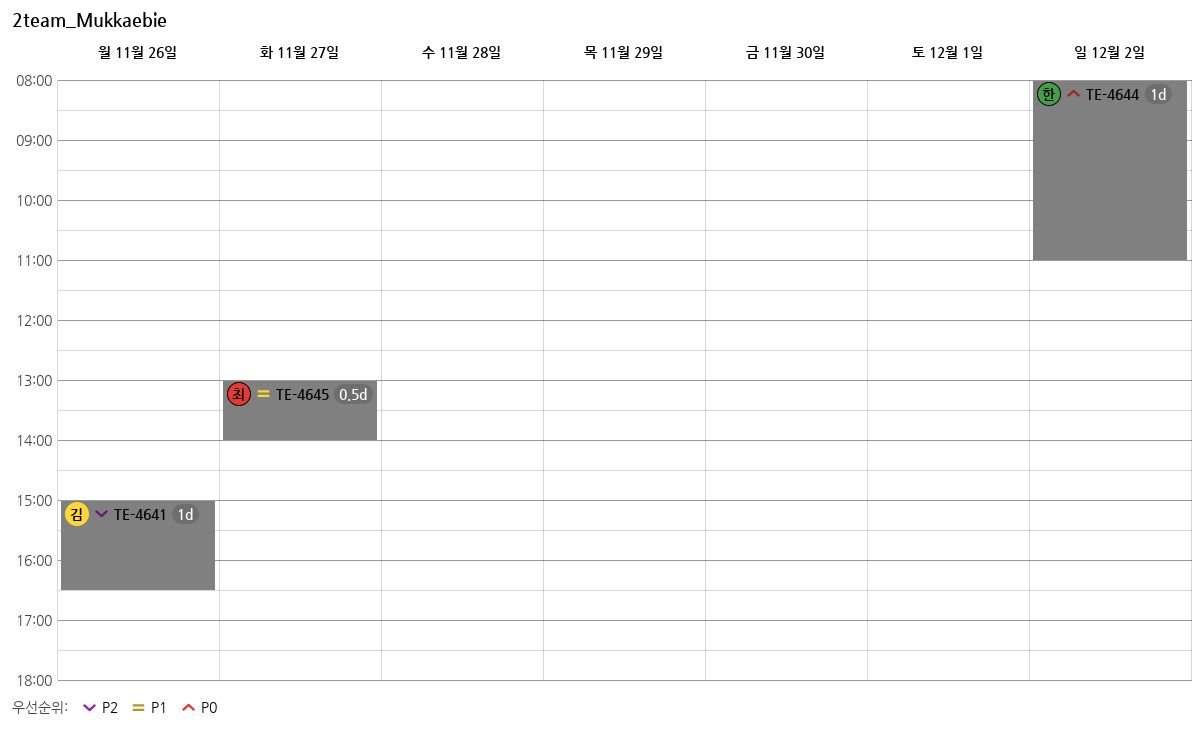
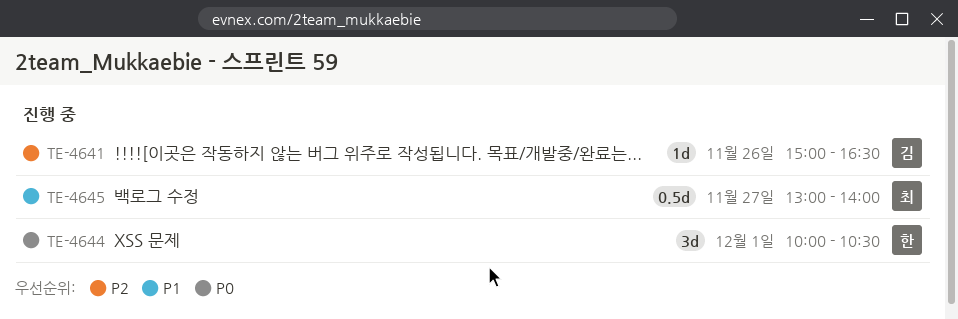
TE-4644, estimate: 1d -> 3d
TE-4644, day: Dec 2 -> Dec 1
TE-4644, begins: 08:00 -> 10:00
TE-4644, ends: 11:00 -> 10:30

